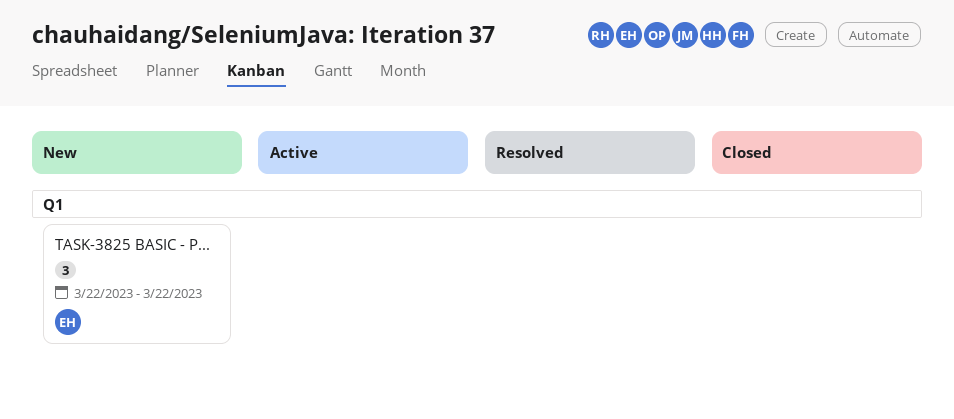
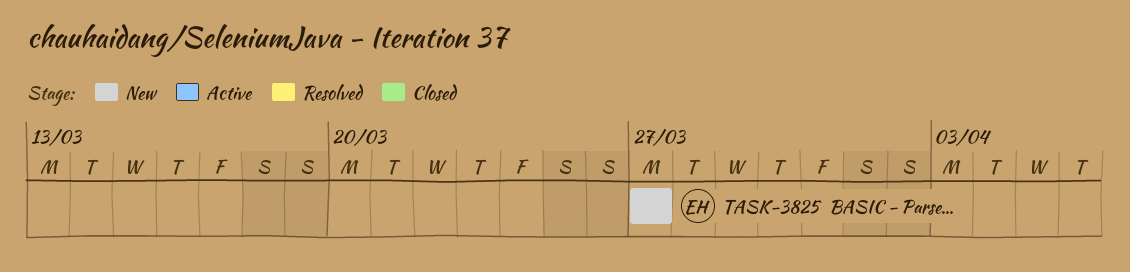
TASK-3825, start: Mar 22 -> Mar 27
TASK-3825, due: Mar 22 -> Mar 27

